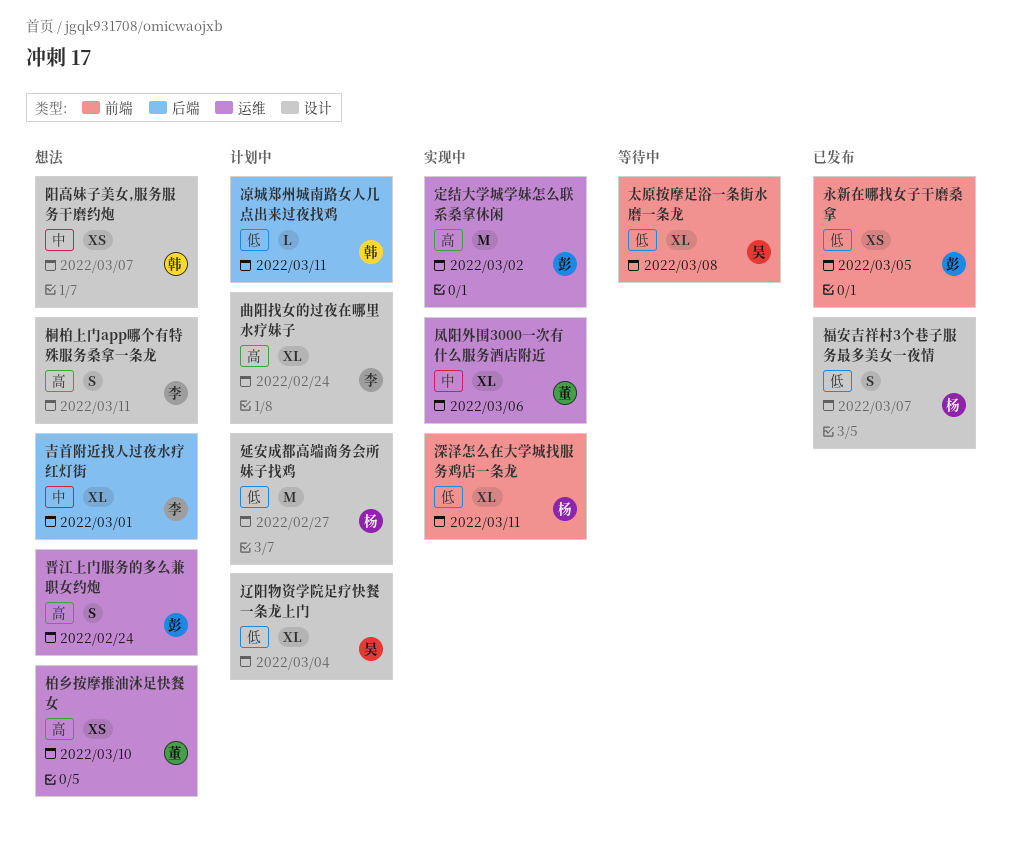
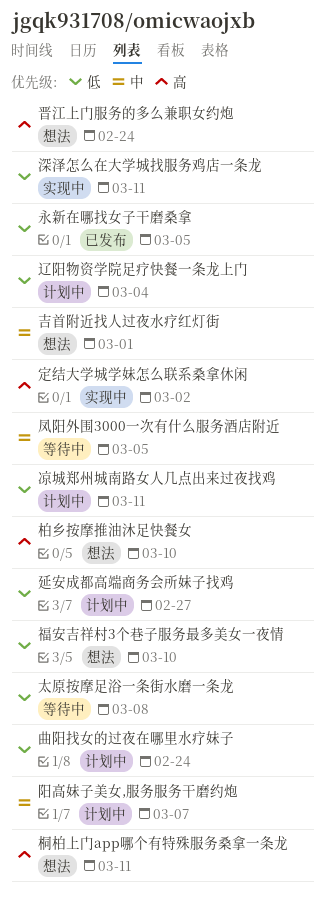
凤阳外围3000一次有什么服务酒店附近, status: 实现中 -> 等待中
凤阳外围3000一次有什么服务酒店附近, due: Mar 6 -> Mar 5
曲阳找女的过夜在哪里水疗妹子, priority: 高 -> 低
福安吉祥村3个巷子服务最多美女一夜情, status: 已发布 -> 想法
福安吉祥村3个巷子服务最多美女一夜情, due: Mar 7 -> Mar 10
阳高妹子美女,服务服务干磨约炮, status: 想法 -> 计划中

